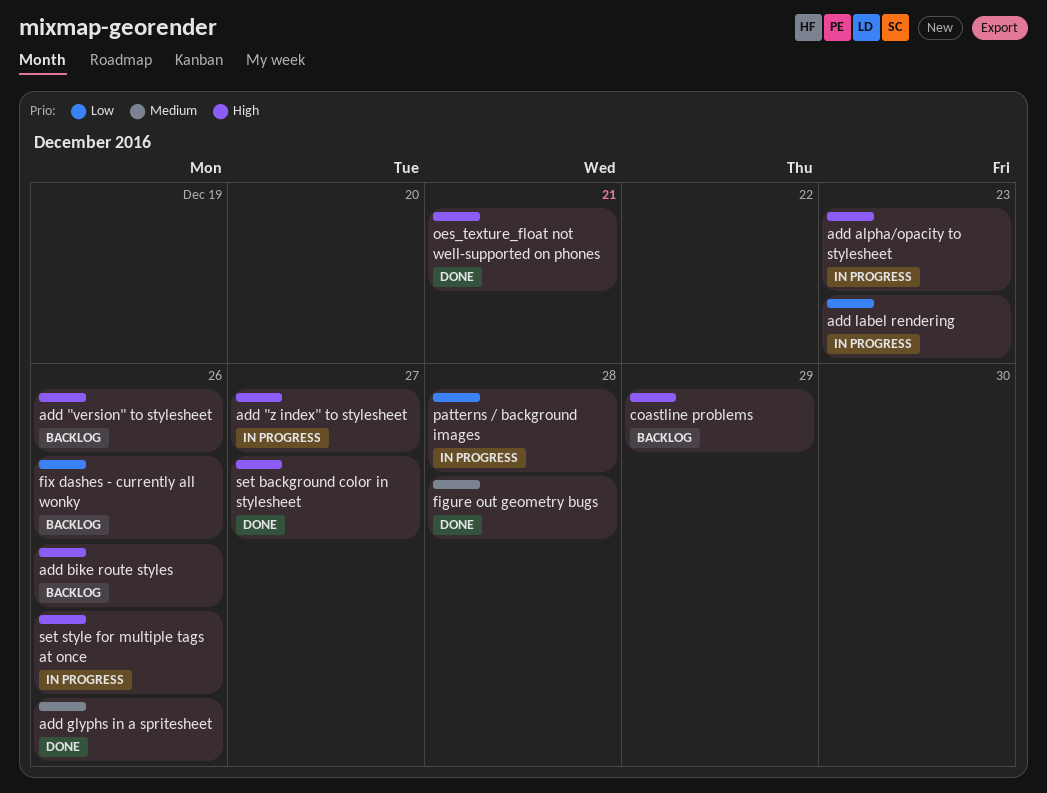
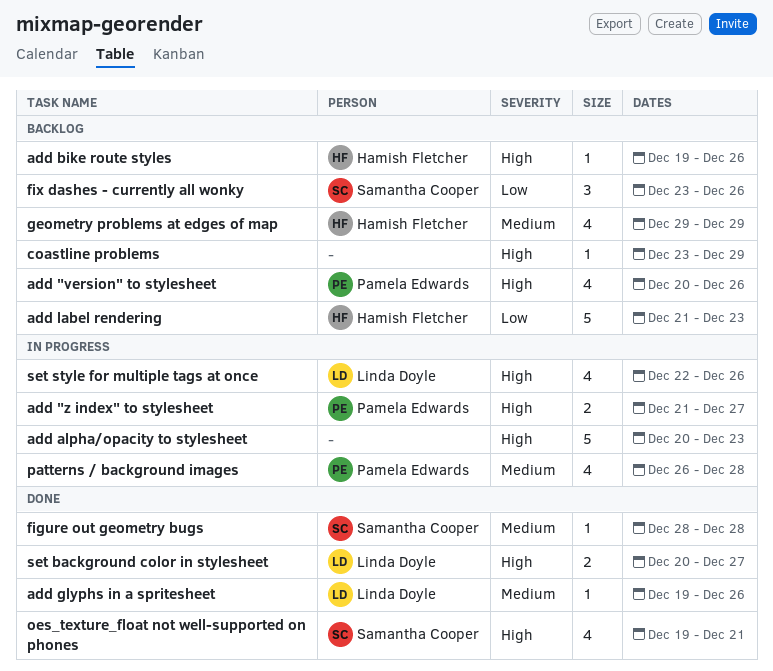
add label rendering, status: In progress -> Backlog
geometry problems at edges of map: none -> present
patterns / background images, priority: Low -> Medium

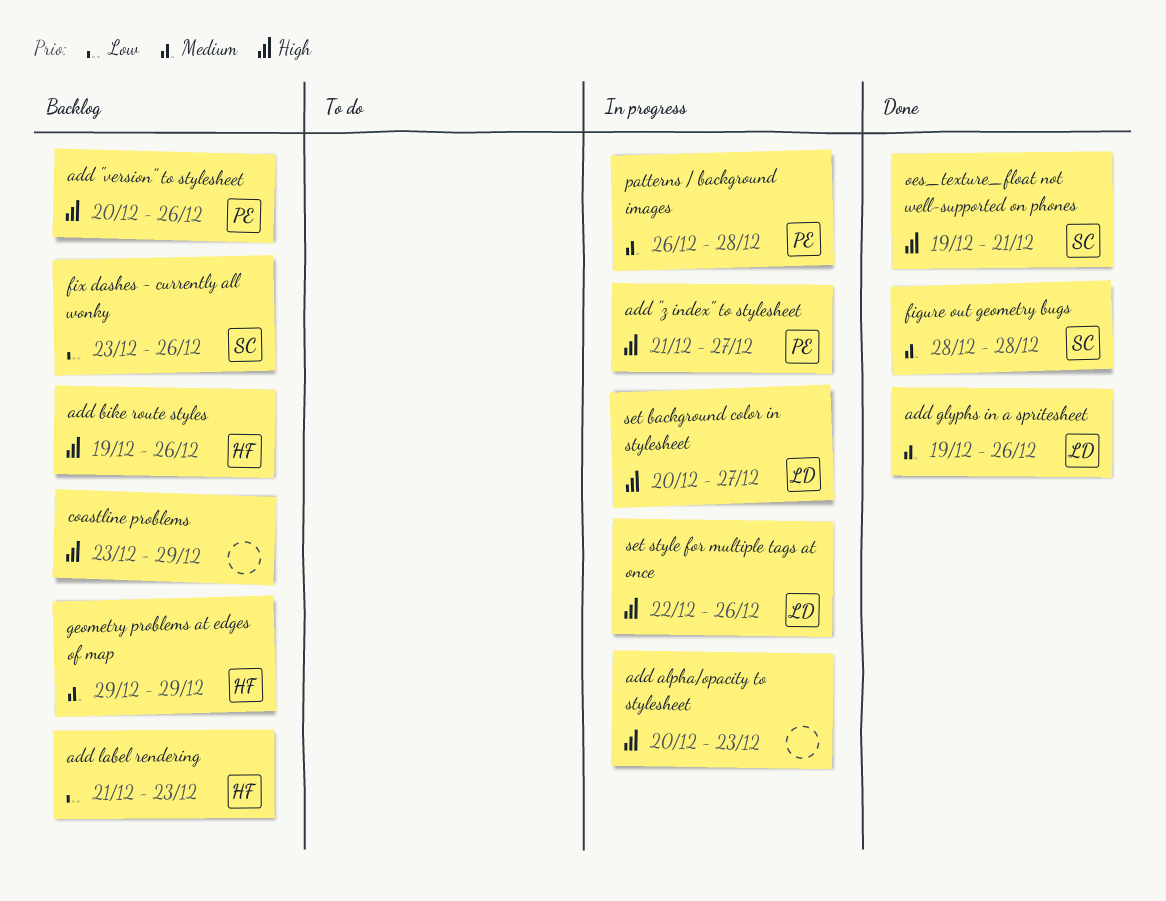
set background color in stylesheet, status: Done -> In progress

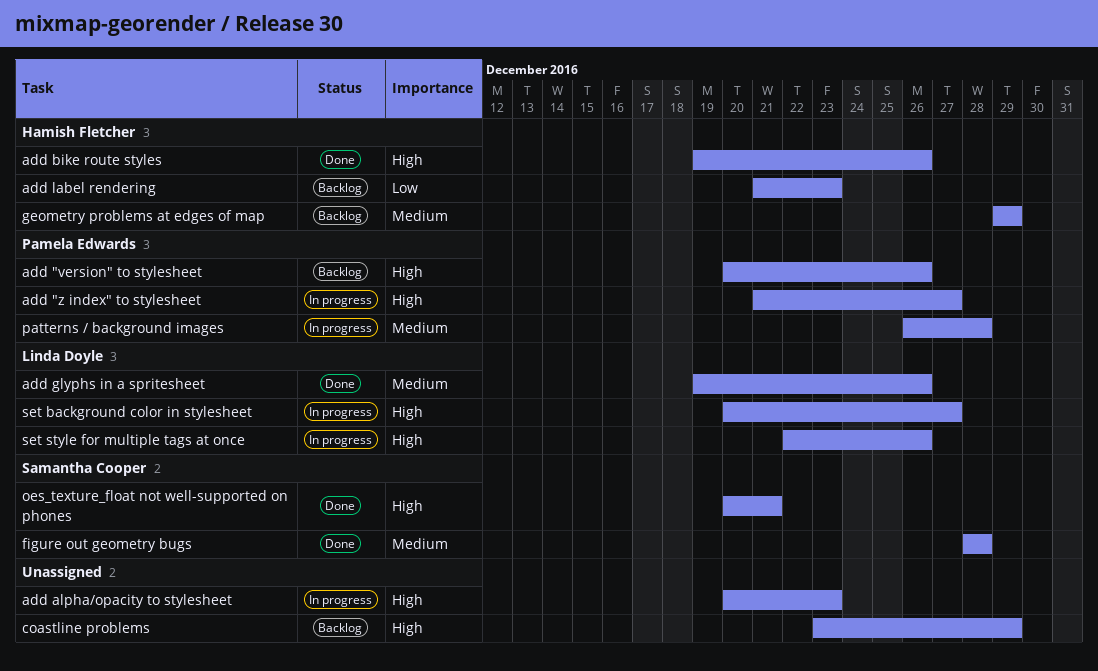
add bike route styles, status: Backlog -> Done
fix dashes - currently all wonky: present -> none
oes_texture_float not well-supported on phones, start: Dec 19 -> Dec 20

